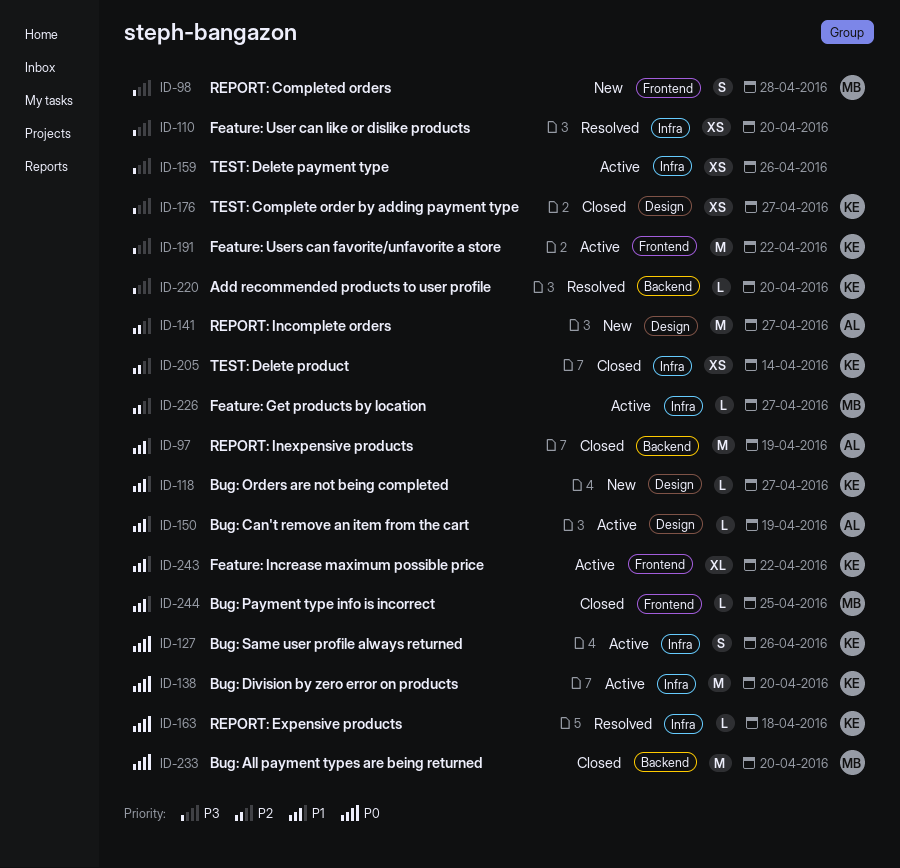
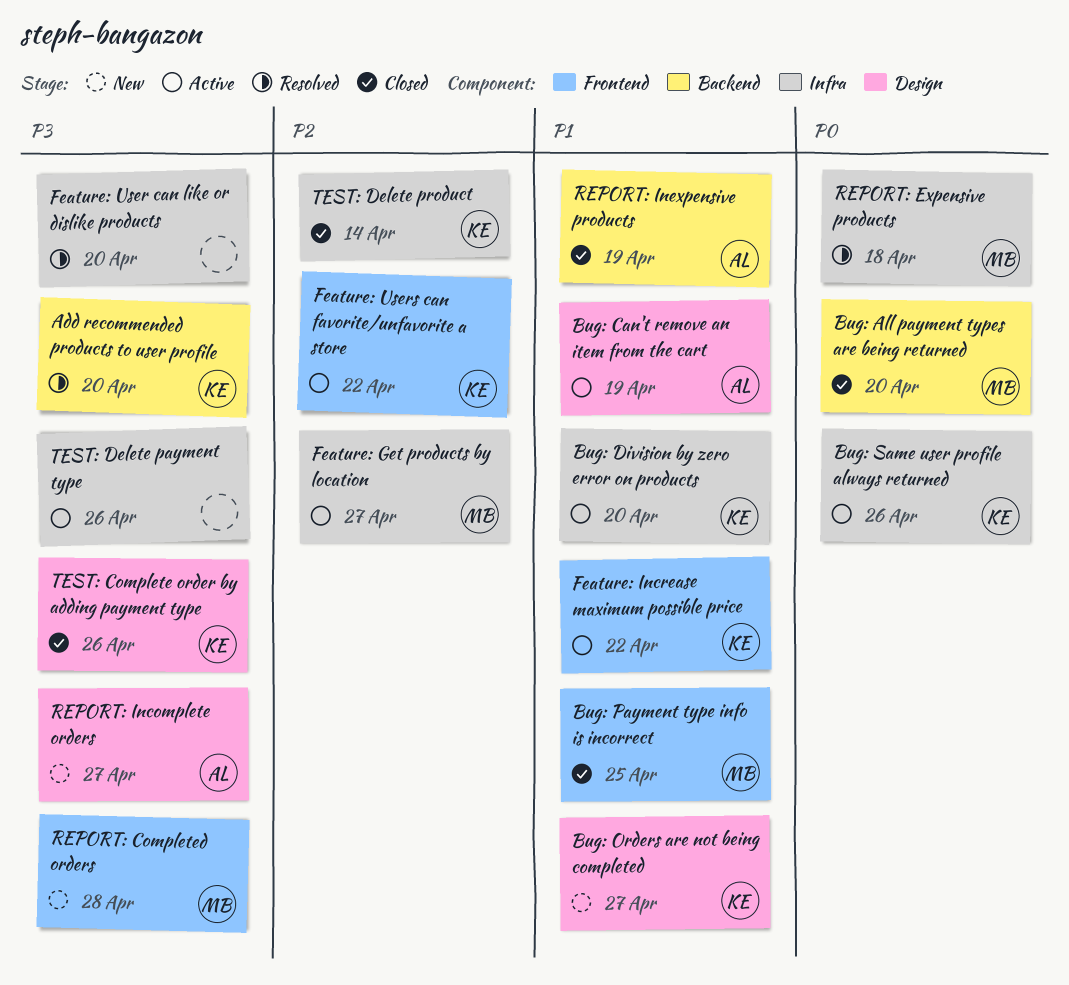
Bug: Division by zero error on products, priority: P0 -> P1
Feature: Users can favorite/unfavorite a store, priority: P3 -> P2
REPORT: Expensive products, owner: KE -> MB
REPORT: Incomplete orders, priority: P2 -> P3
TEST: Complete order by adding payment type, due: Apr 27 -> Apr 26

